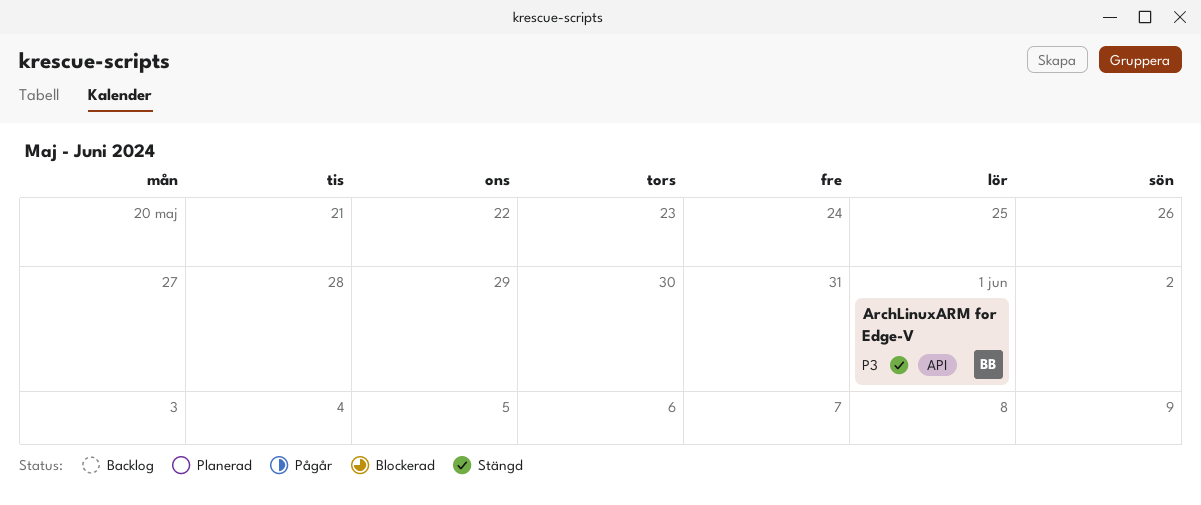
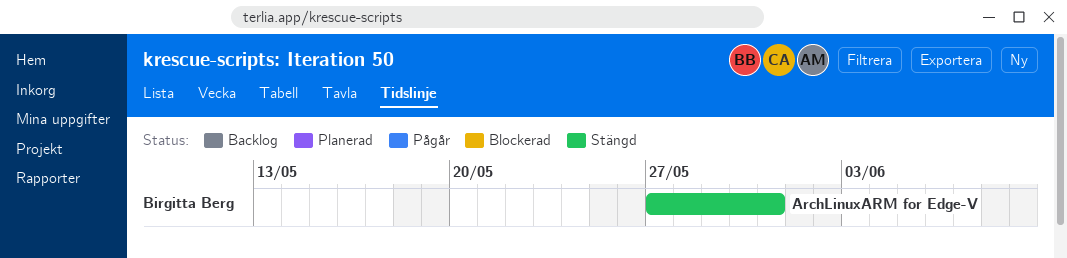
ArchLinuxARM for Edge-V, due: Jun 1 -> May 31

